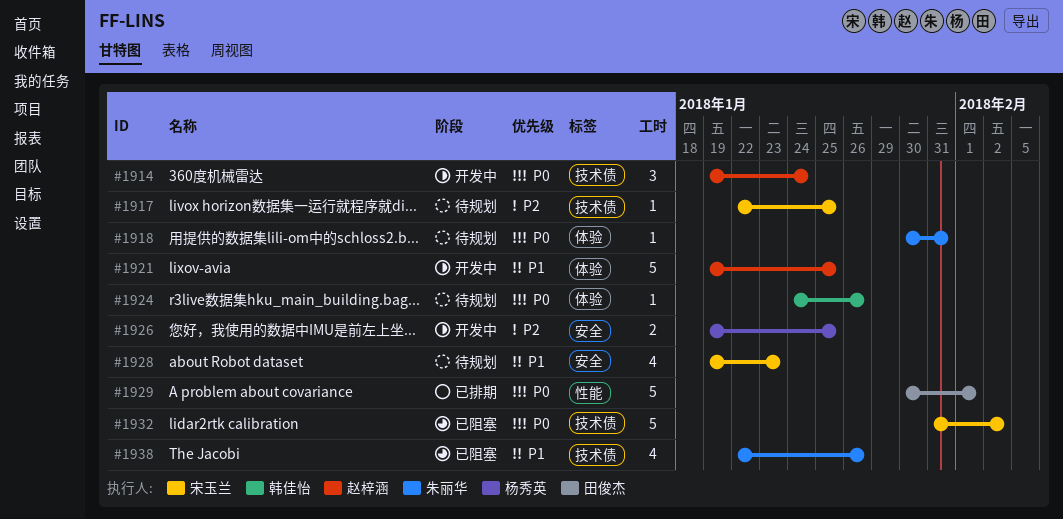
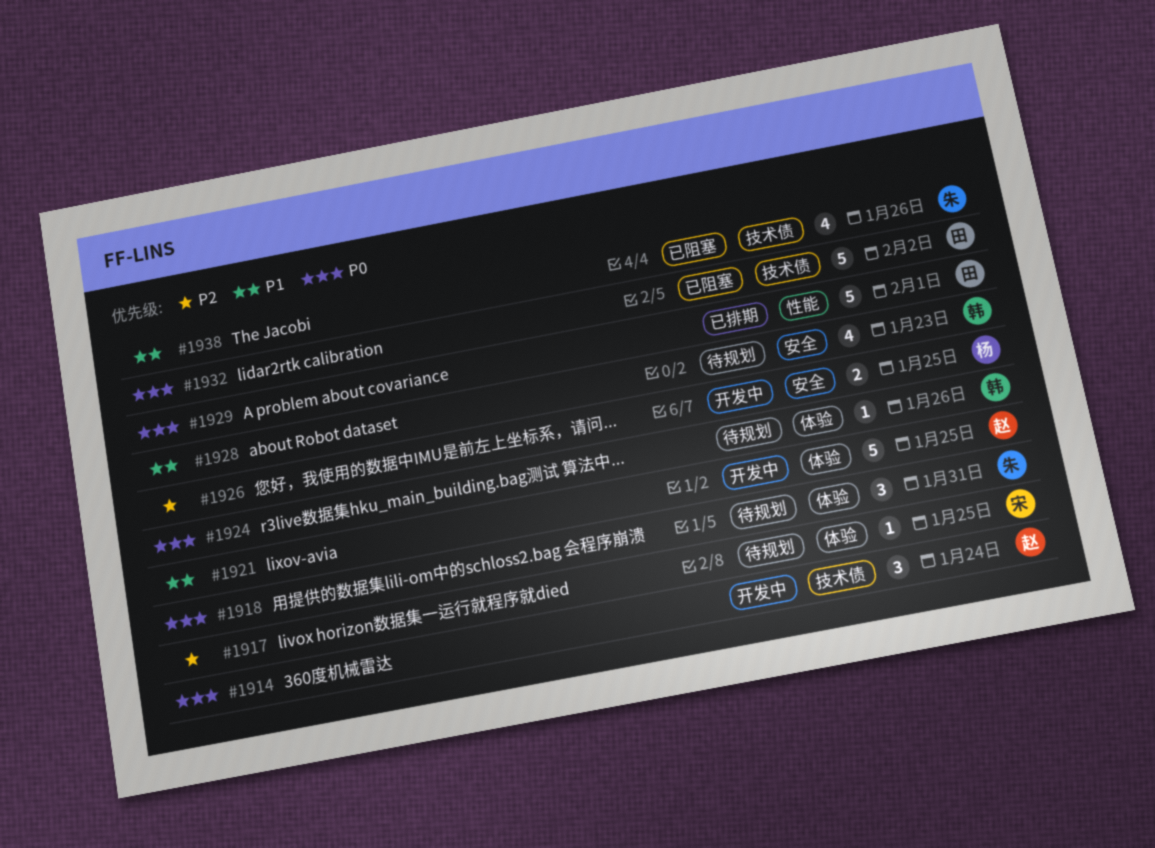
#1917, label: 技术债 -> 体验
#1918, estimate: 1 -> 3
#1928, owner: 宋玉兰 -> 韩佳怡
#1932, owner: 宋玉兰 -> 田俊杰

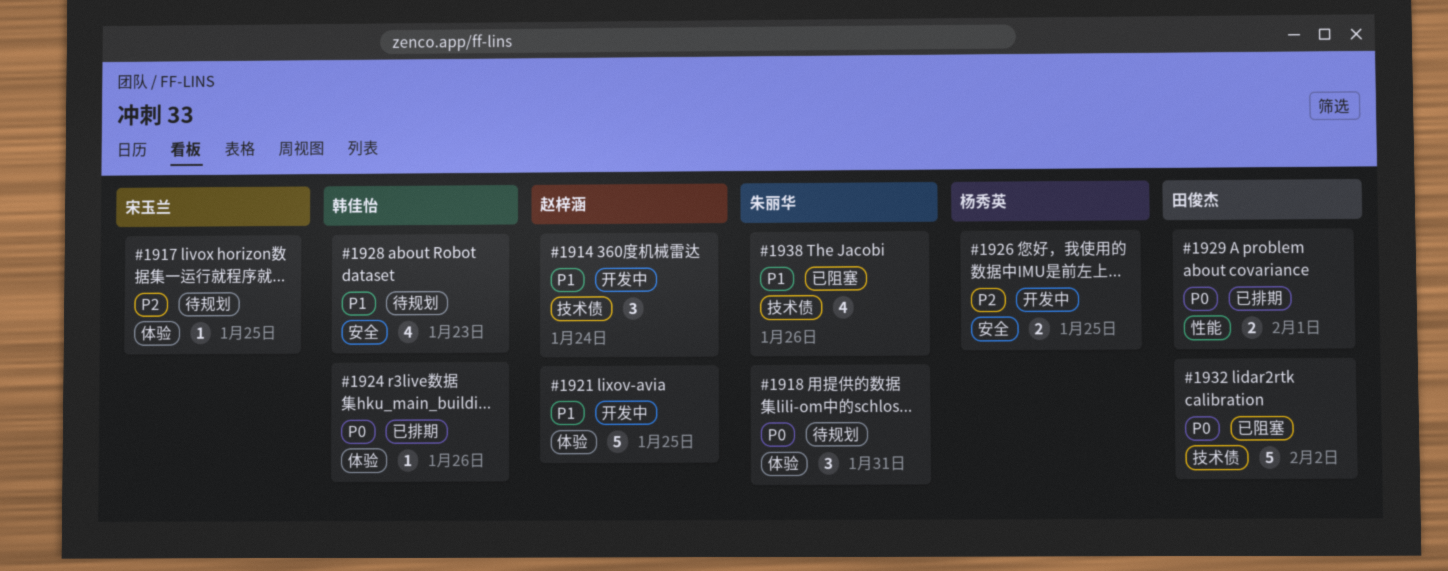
#1914, priority: P0 -> P1
#1924, status: 待规划 -> 已排期
#1929, estimate: 5 -> 2

